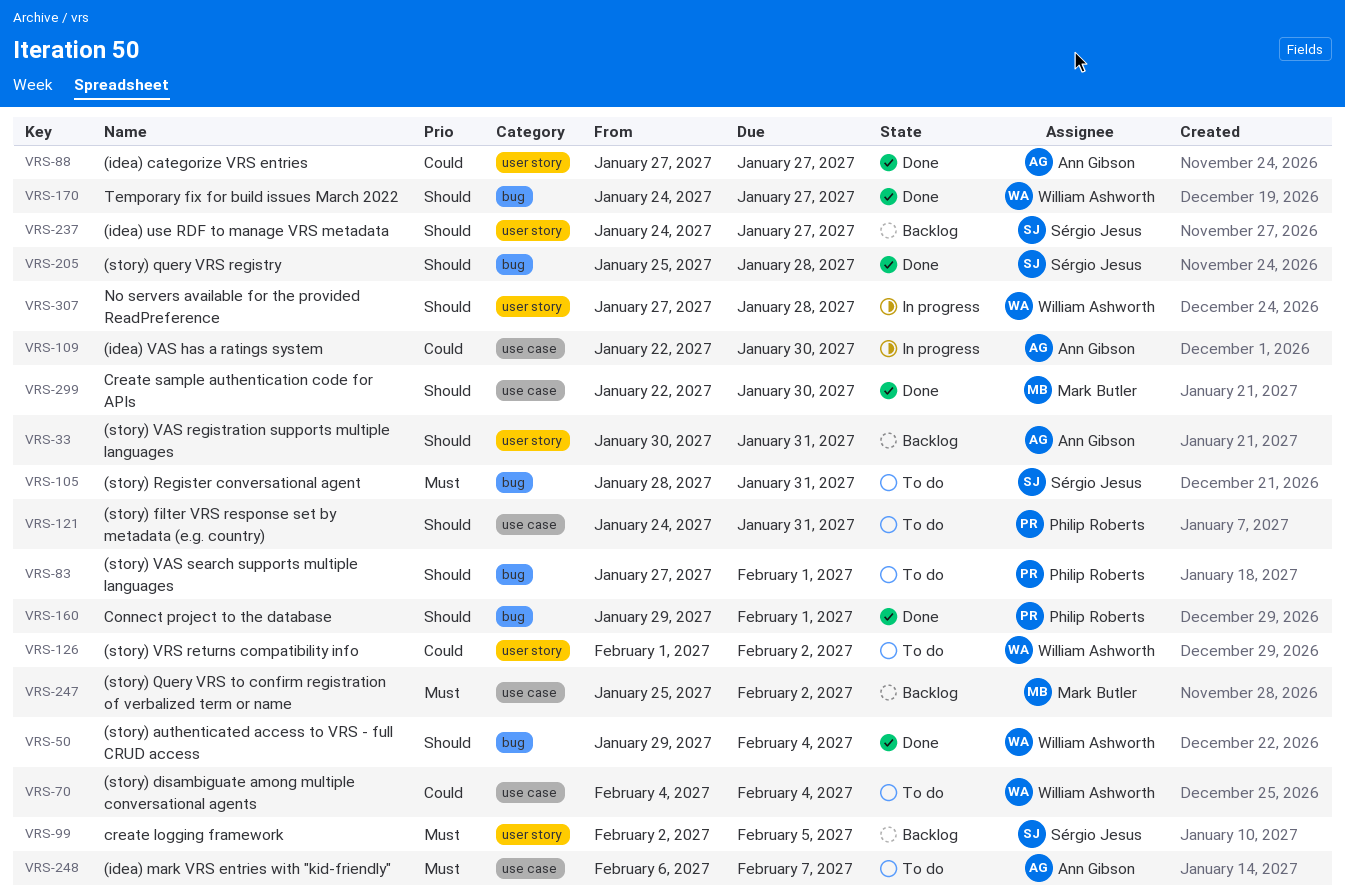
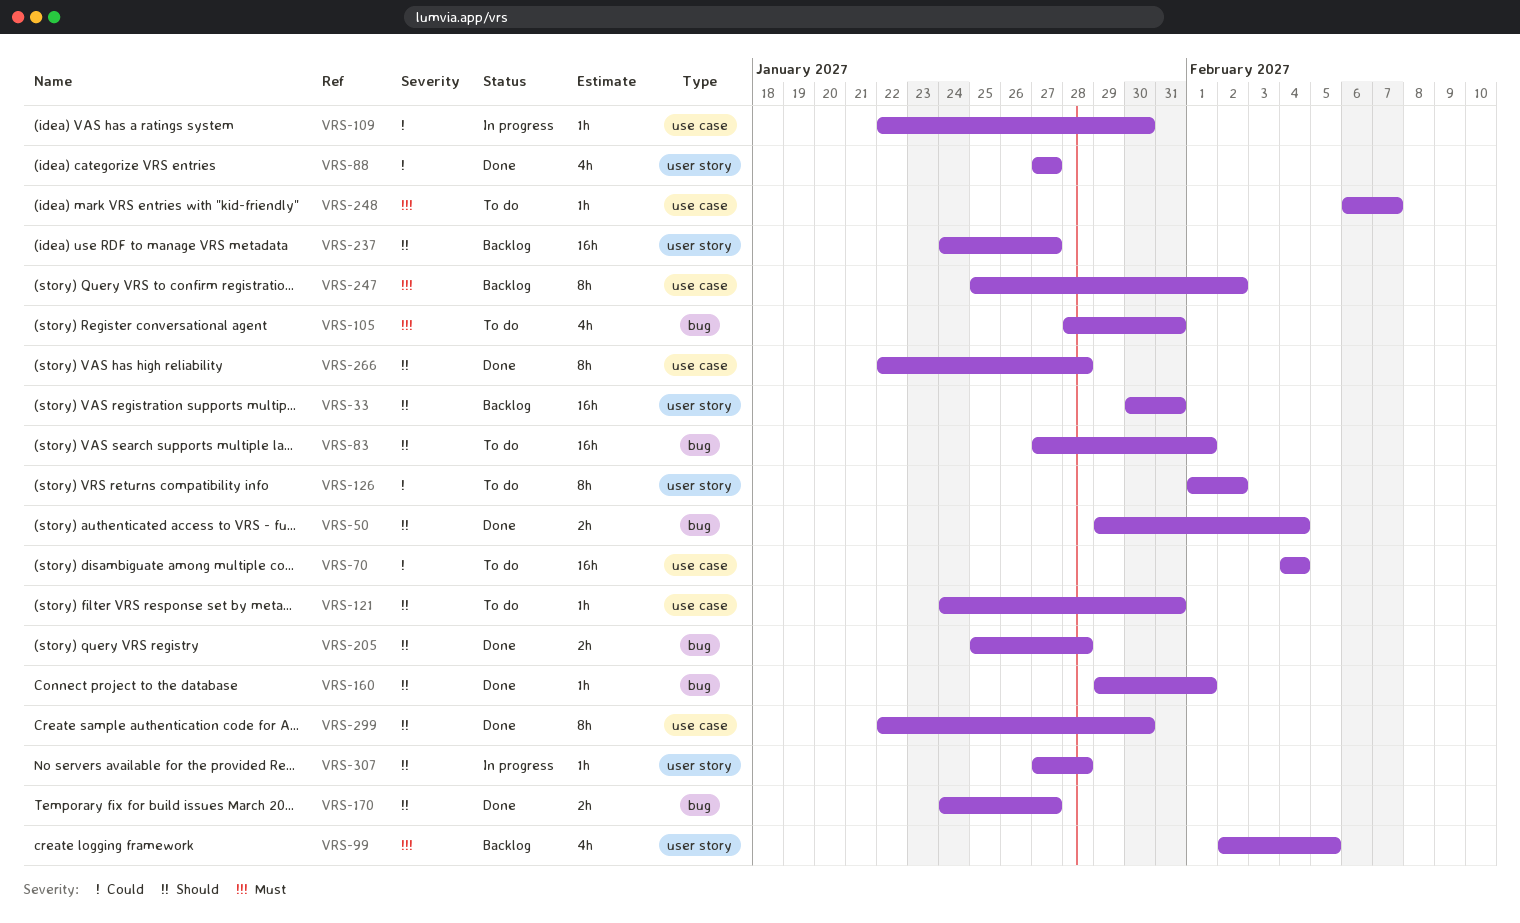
VRS-266: none -> present

